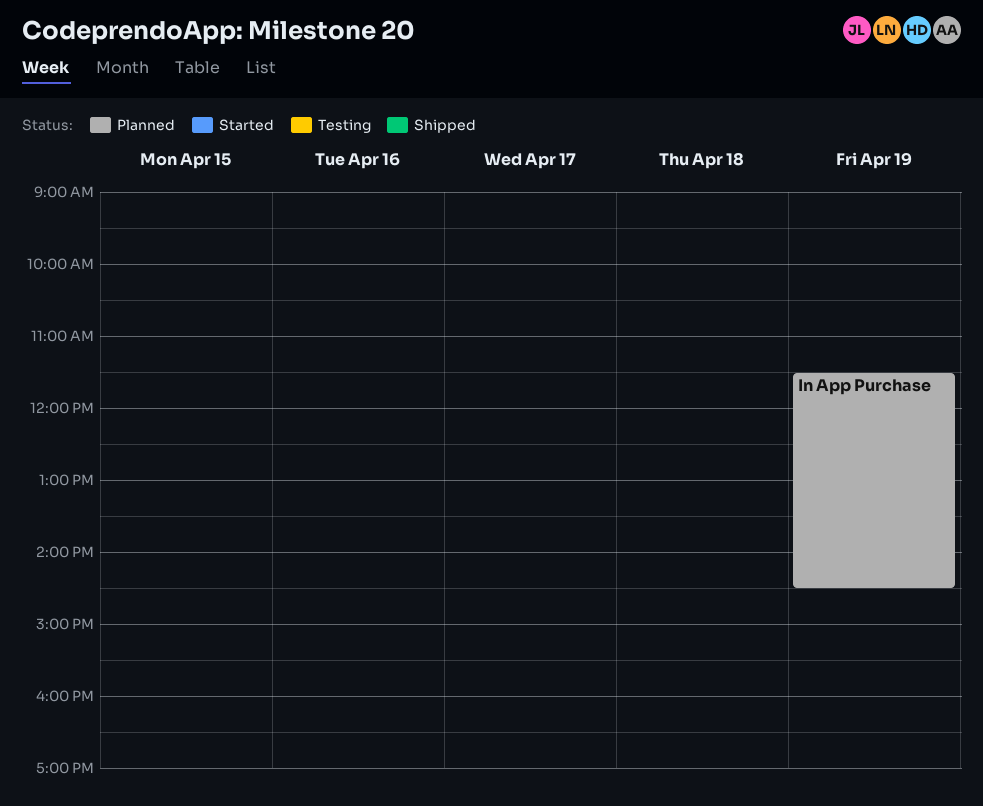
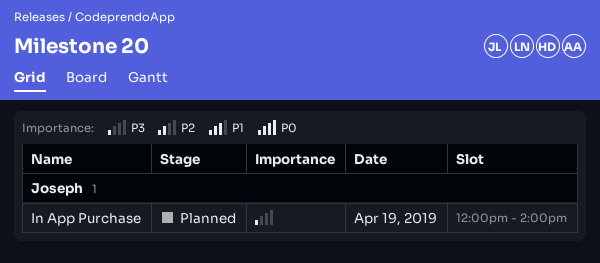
In App Purchase, begins: 11:30 -> 12:00
In App Purchase, ends: 14:30 -> 14:00

